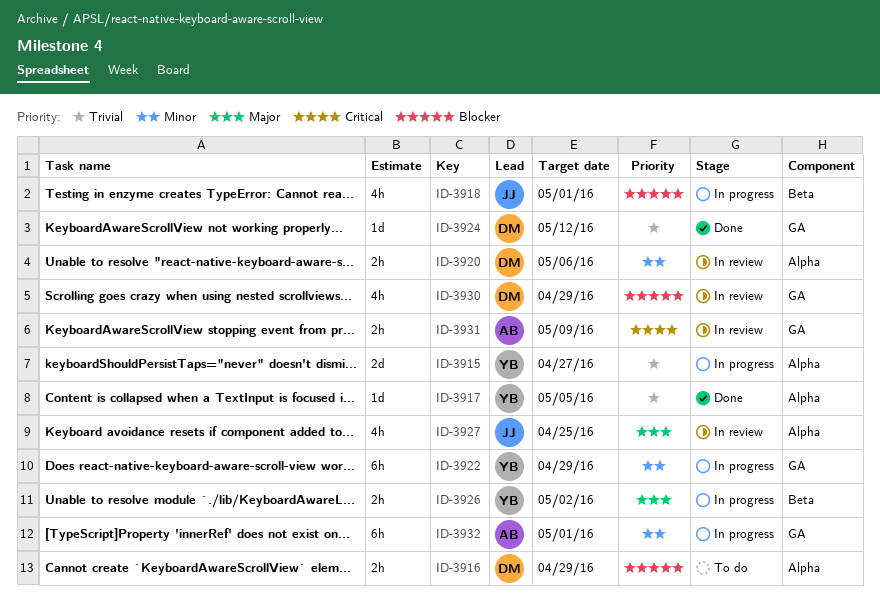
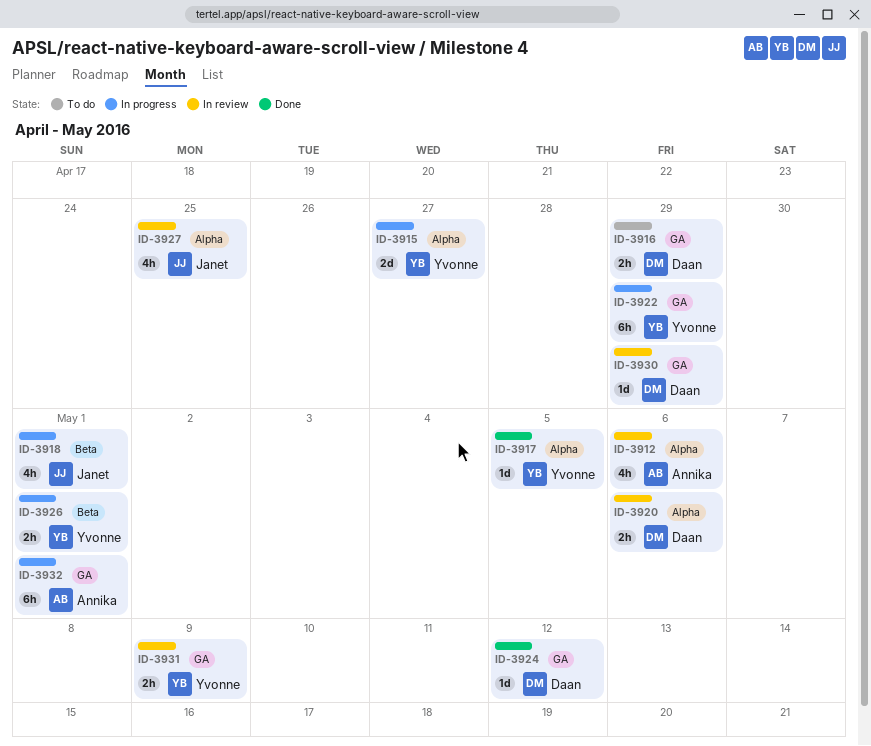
ID-3912: none -> present
ID-3916, label: Alpha -> GA
ID-3926, due: May 2 -> May 1
ID-3930, estimate: 4h -> 1d
ID-3931, owner: Annika -> Yvonne

